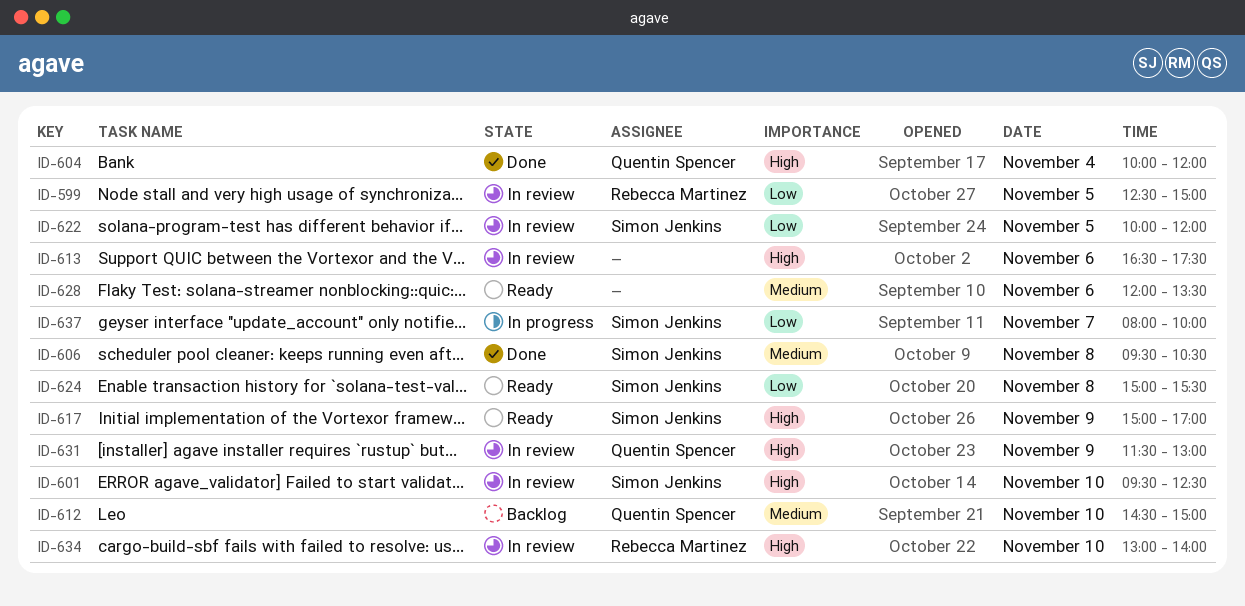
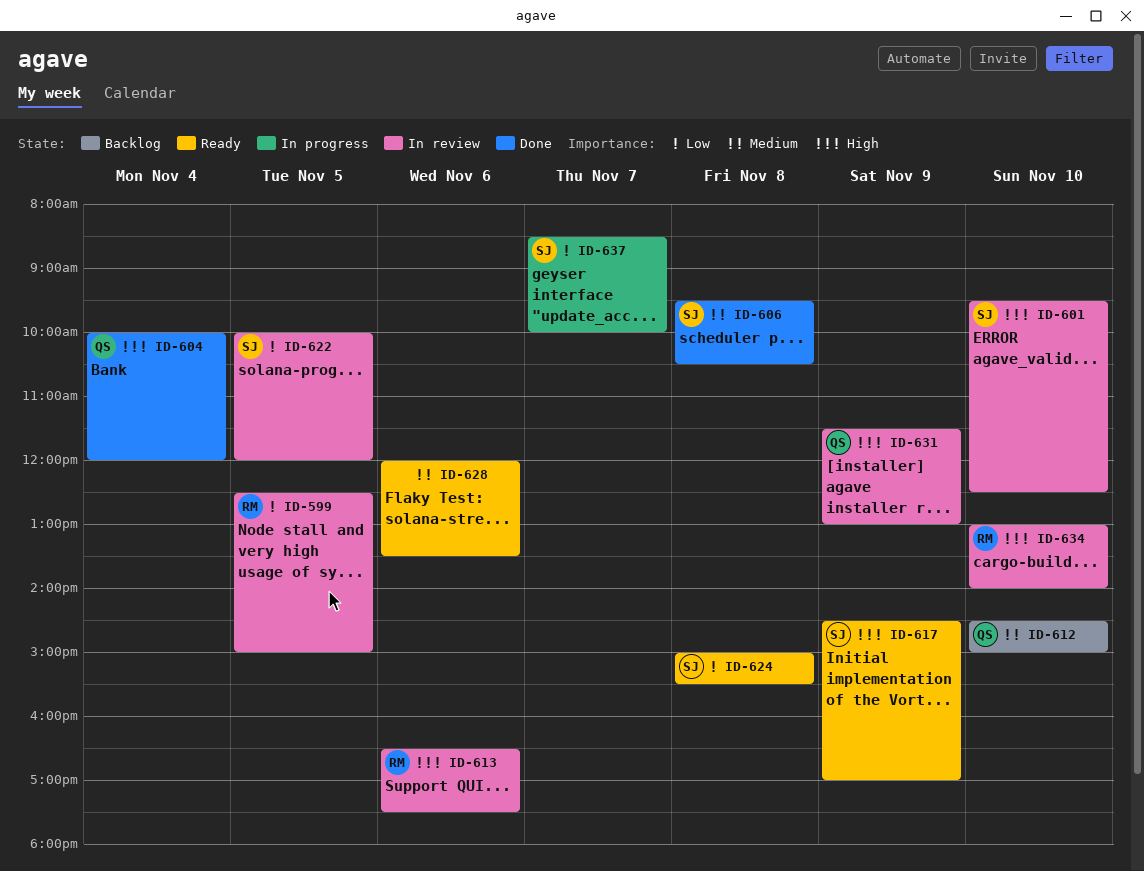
ID-613, owner: none -> Rebecca Martinez
ID-617, begins: 15:00 -> 14:30
ID-637, begins: 08:00 -> 08:30

